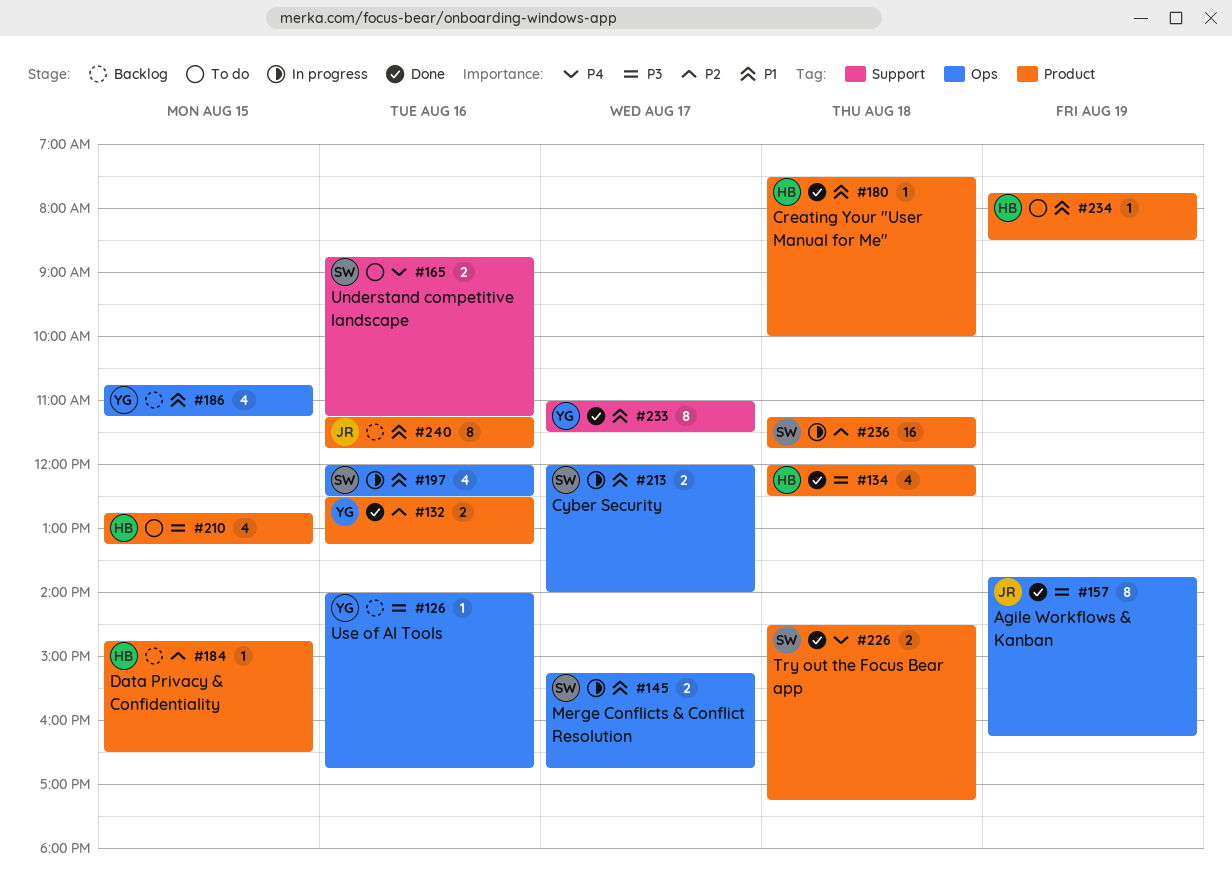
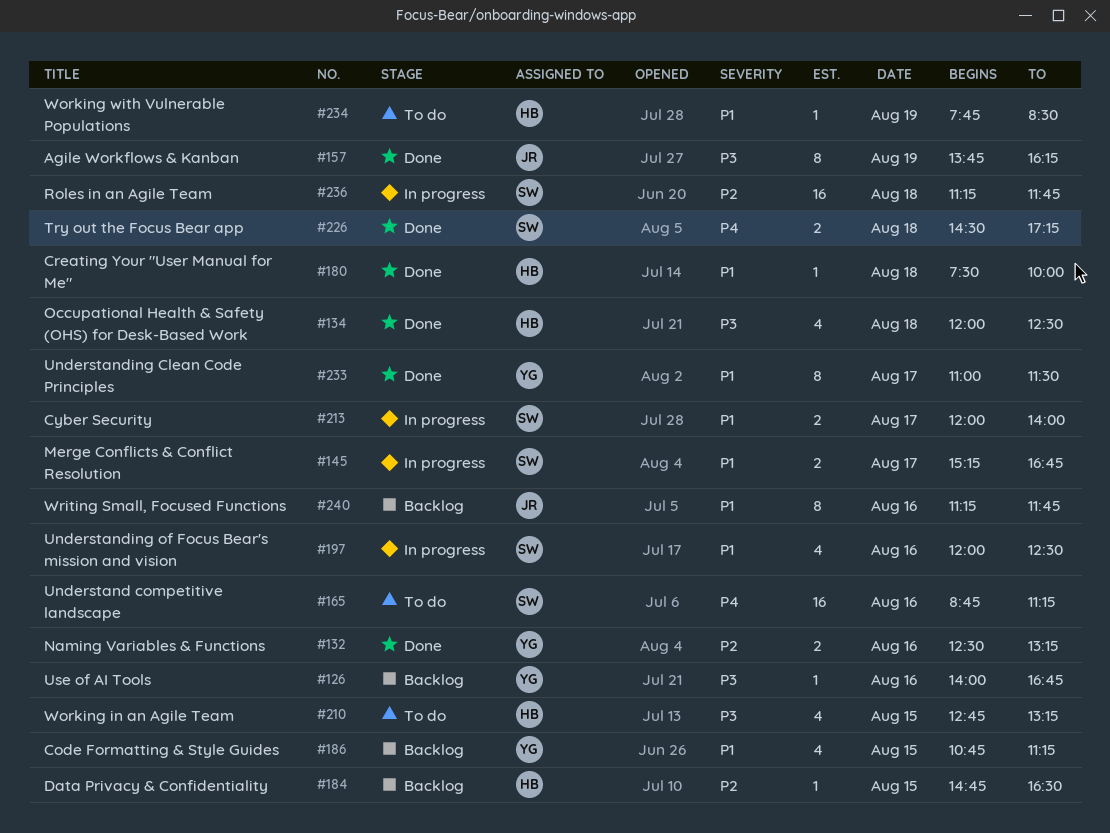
#165, estimate: 2 -> 16

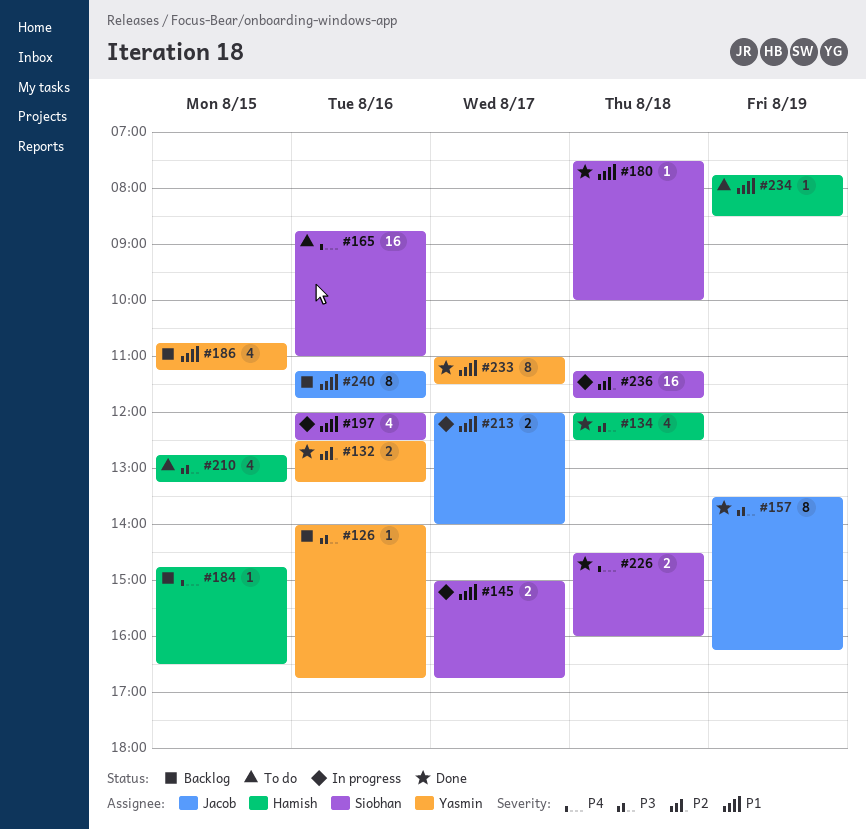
#145, begins: 15:15 -> 15:00
#157, begins: 13:45 -> 13:30
#165, ends: 11:15 -> 11:00
#180, owner: Hamish -> Siobhan
#184, priority: P2 -> P4
#213, owner: Siobhan -> Jacob
#226, ends: 17:15 -> 16:00

